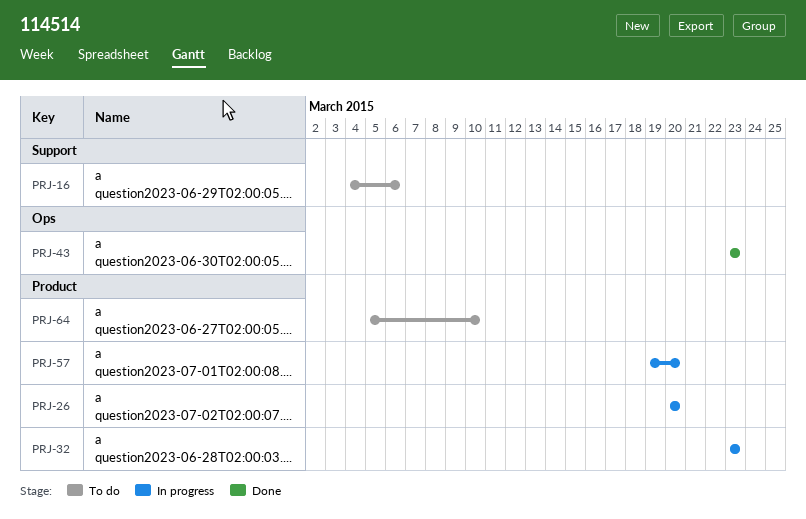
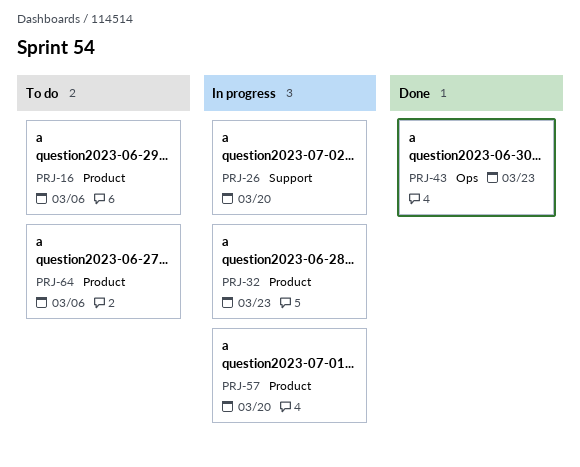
PRJ-16, label: Support -> Product
PRJ-26, label: Product -> Support
PRJ-64, due: Mar 10 -> Mar 6

